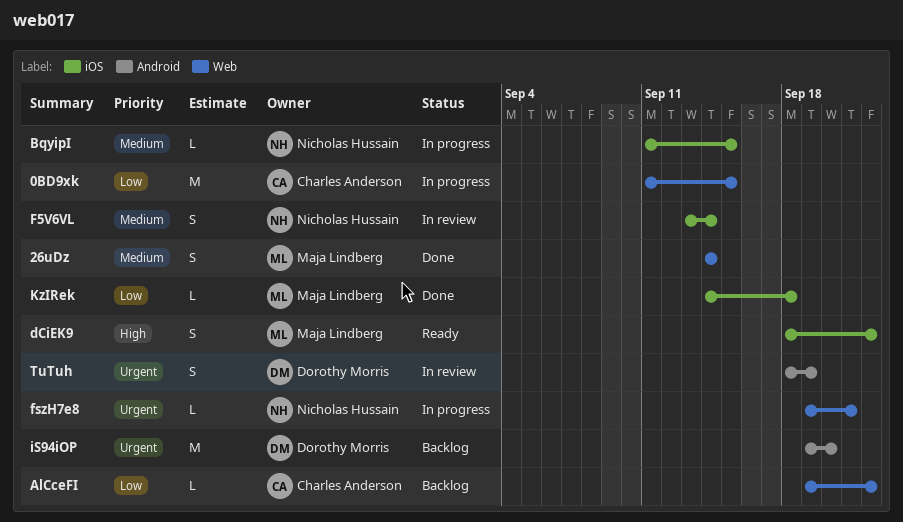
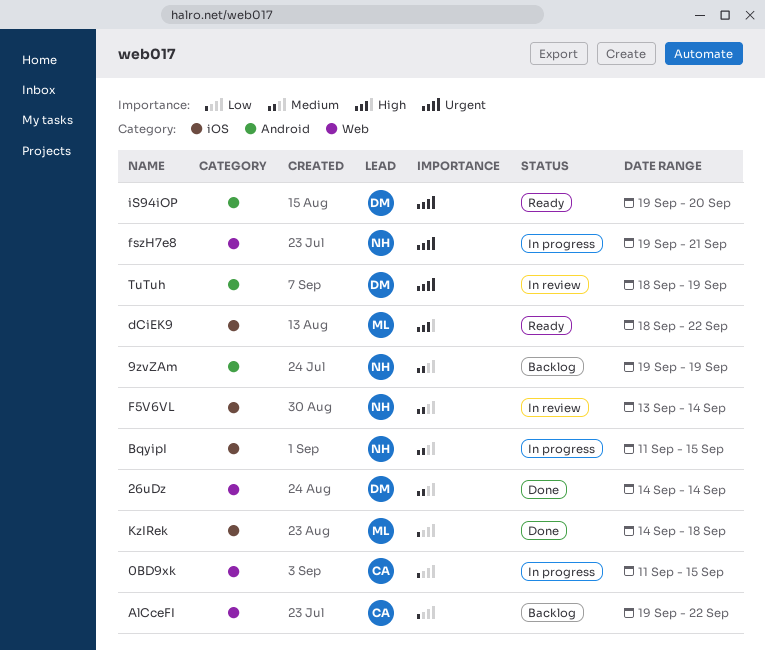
26uDz, owner: Maja Lindberg -> Dorothy Morris
9zvZAm: none -> present
iS94iOP, status: Backlog -> Ready

